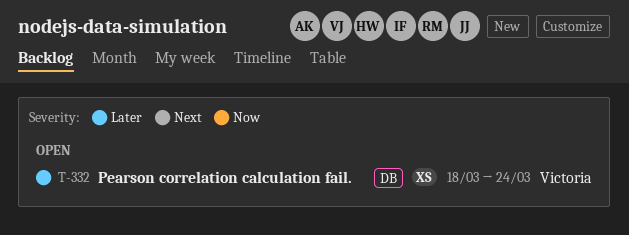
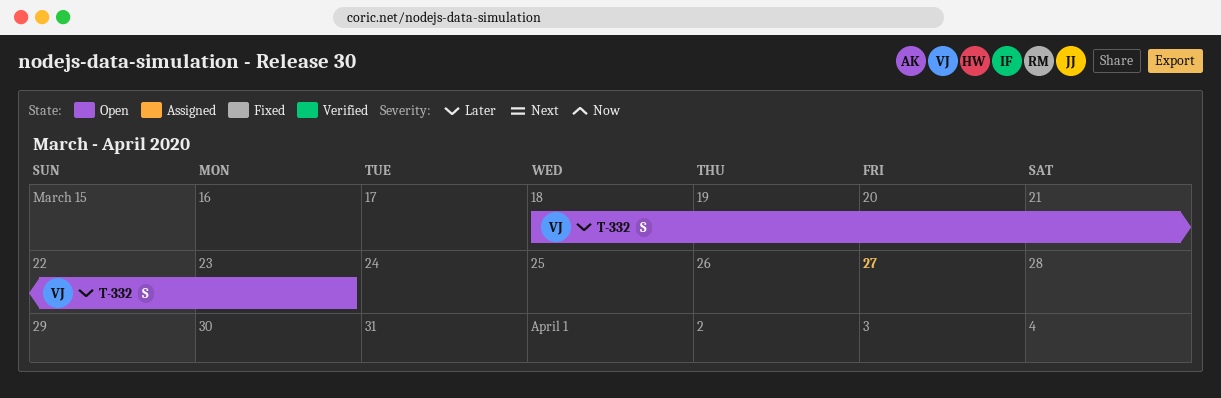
T-332, estimate: XS -> S
T-332, due: Mar 24 -> Mar 23

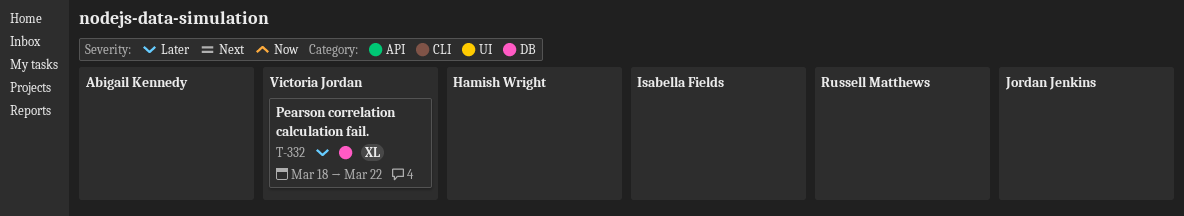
T-332, estimate: S -> XL
T-332, due: Mar 23 -> Mar 22

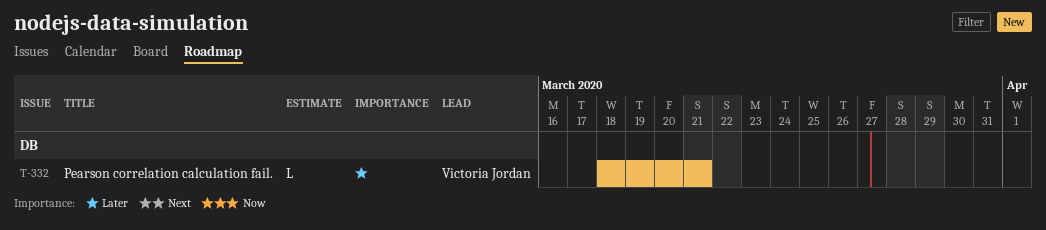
T-332, estimate: XL -> L
T-332, due: Mar 22 -> Mar 21

